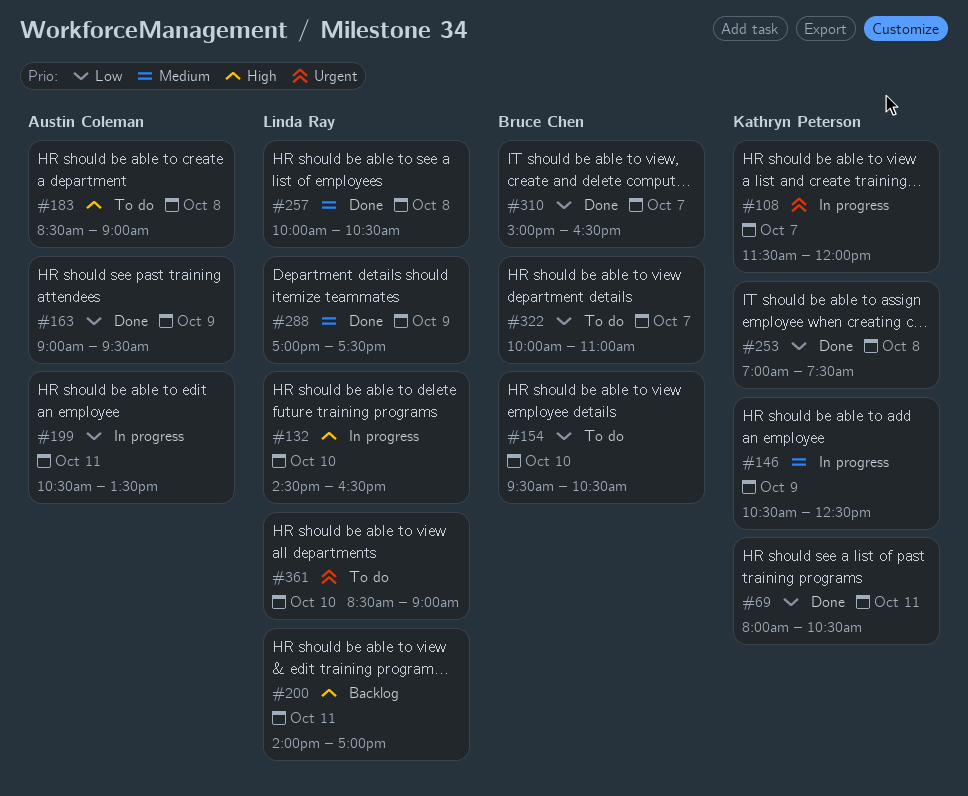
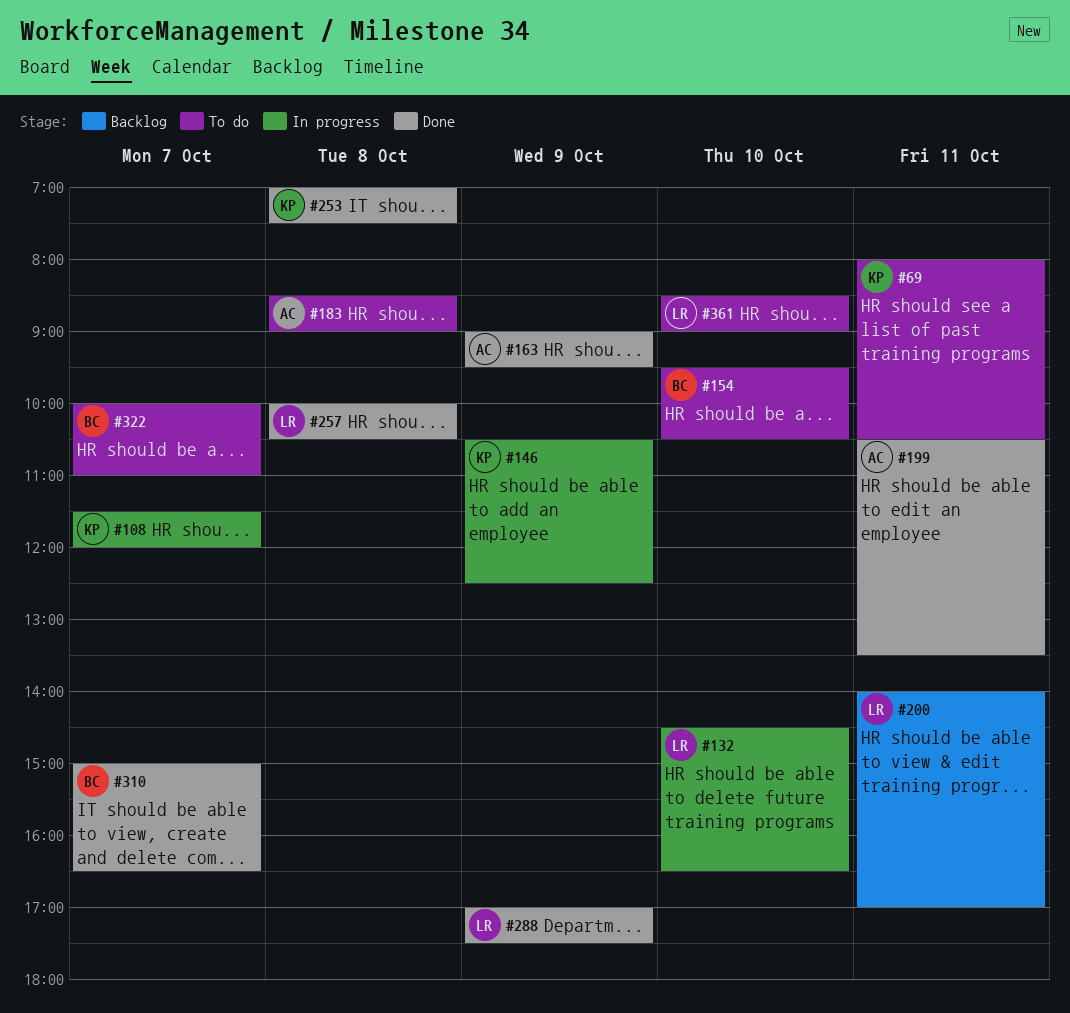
#69, status: Done -> To do
#199, status: In progress -> Done

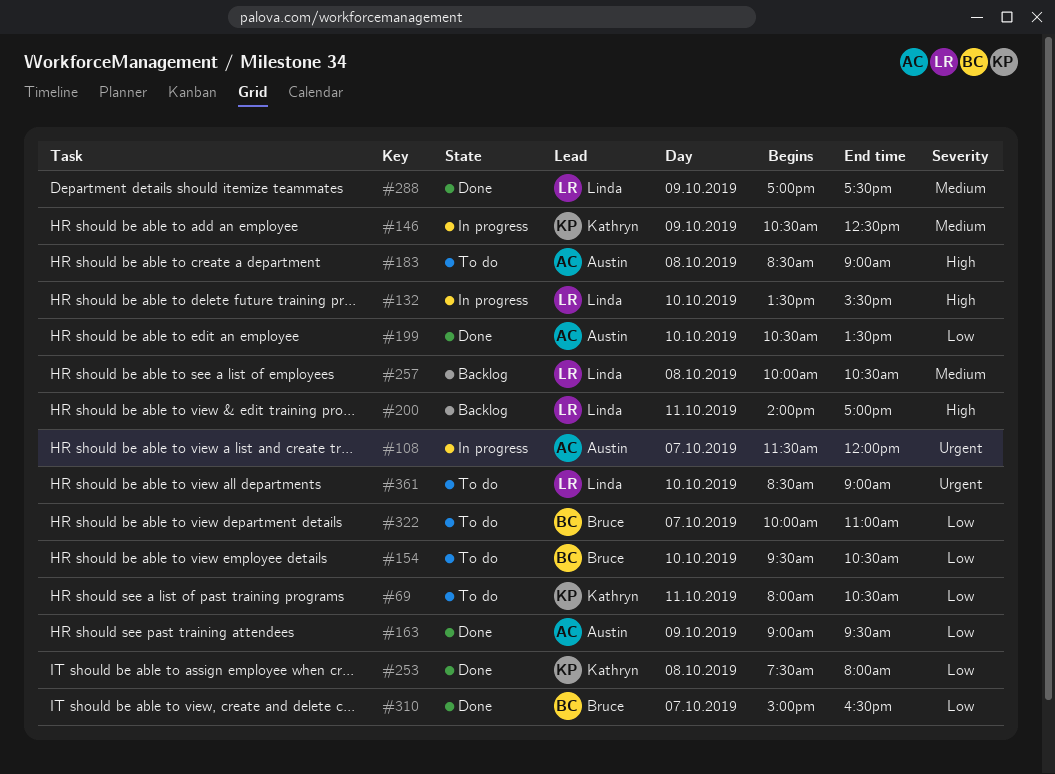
#108, owner: Kathryn -> Austin
#132, begins: 14:30 -> 13:30
#132, ends: 16:30 -> 15:30
#199, day: Oct 11 -> Oct 10
#253, begins: 07:00 -> 07:30
#253, ends: 07:30 -> 08:00
#257, status: Done -> Backlog

